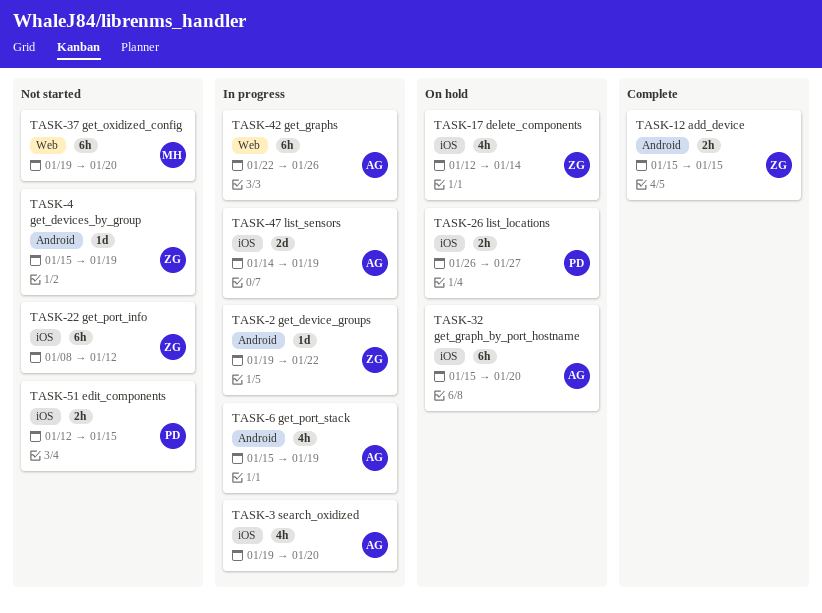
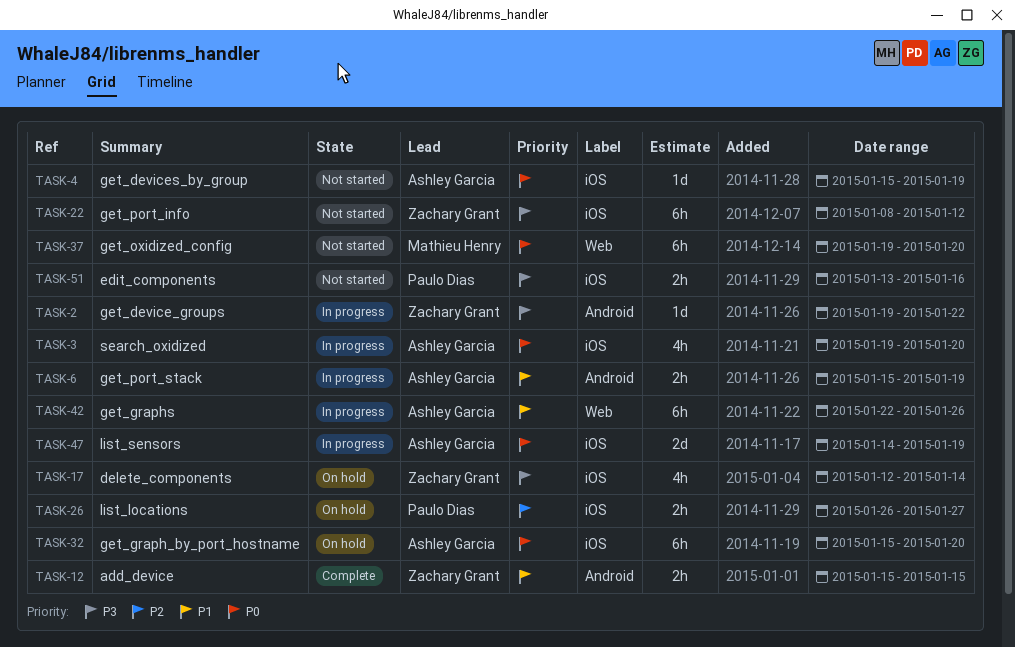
TASK-4, owner: Zachary Grant -> Ashley Garcia
TASK-4, label: Android -> iOS
TASK-6, estimate: 4h -> 2h
TASK-51, start: Jan 12 -> Jan 13
TASK-51, due: Jan 15 -> Jan 16

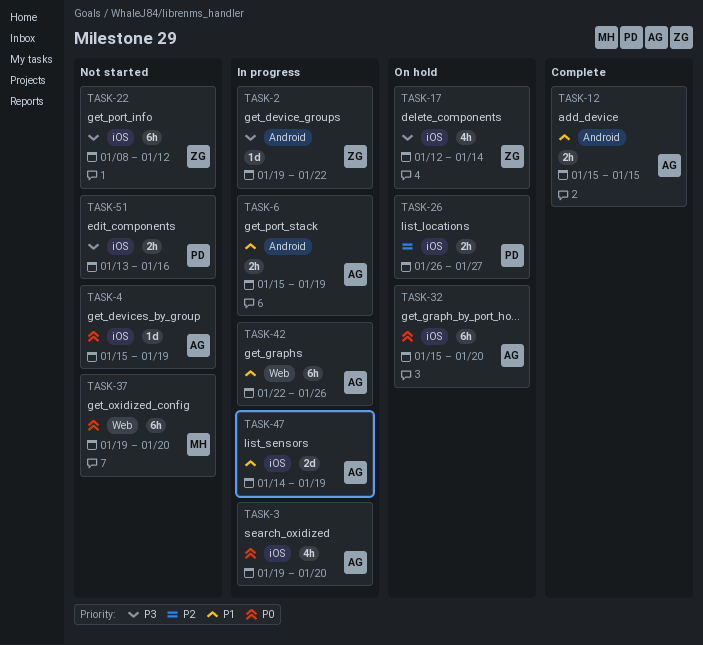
TASK-12, owner: Zachary Grant -> Ashley Garcia
TASK-47, priority: P0 -> P1

